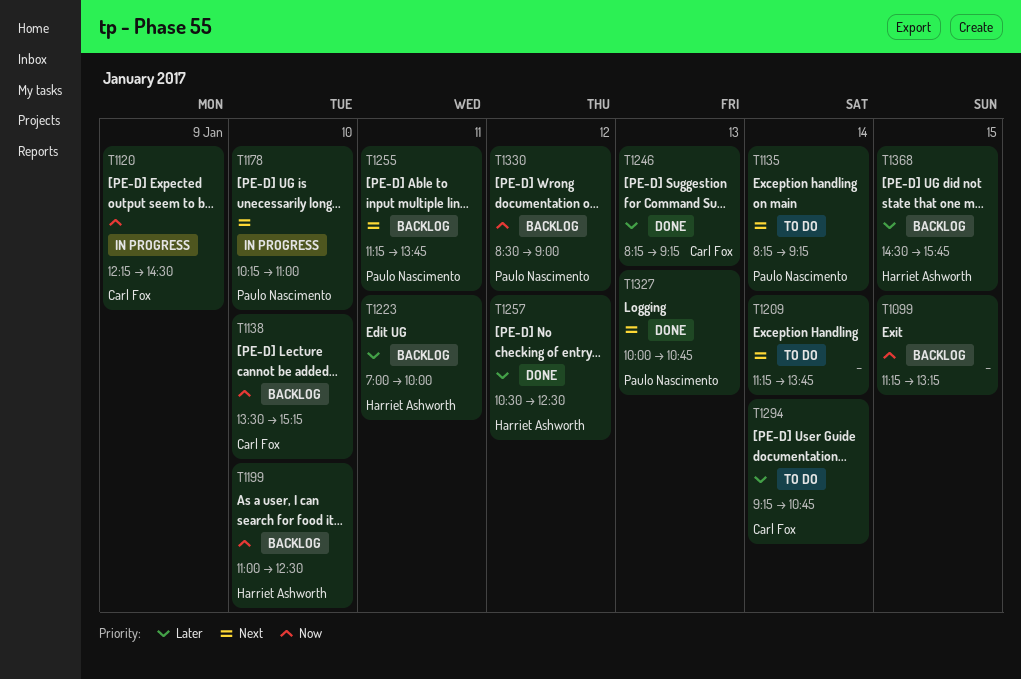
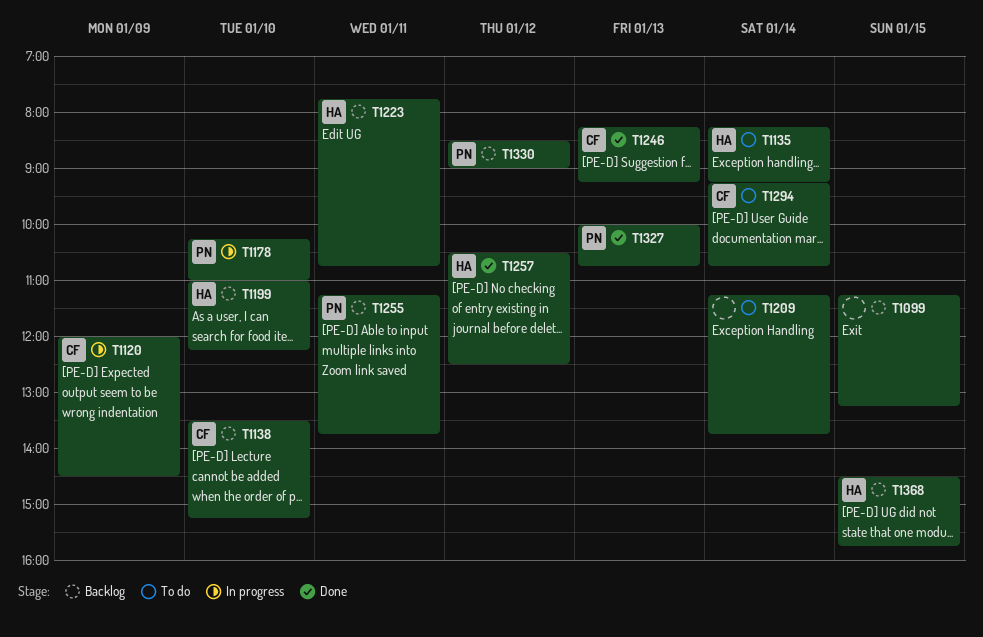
T1120, begins: 12:15 -> 12:00
T1135, owner: Paulo Nascimento -> Harriet Ashworth
T1199, ends: 12:30 -> 12:15
T1223, begins: 07:00 -> 07:45
T1223, ends: 10:00 -> 10:45

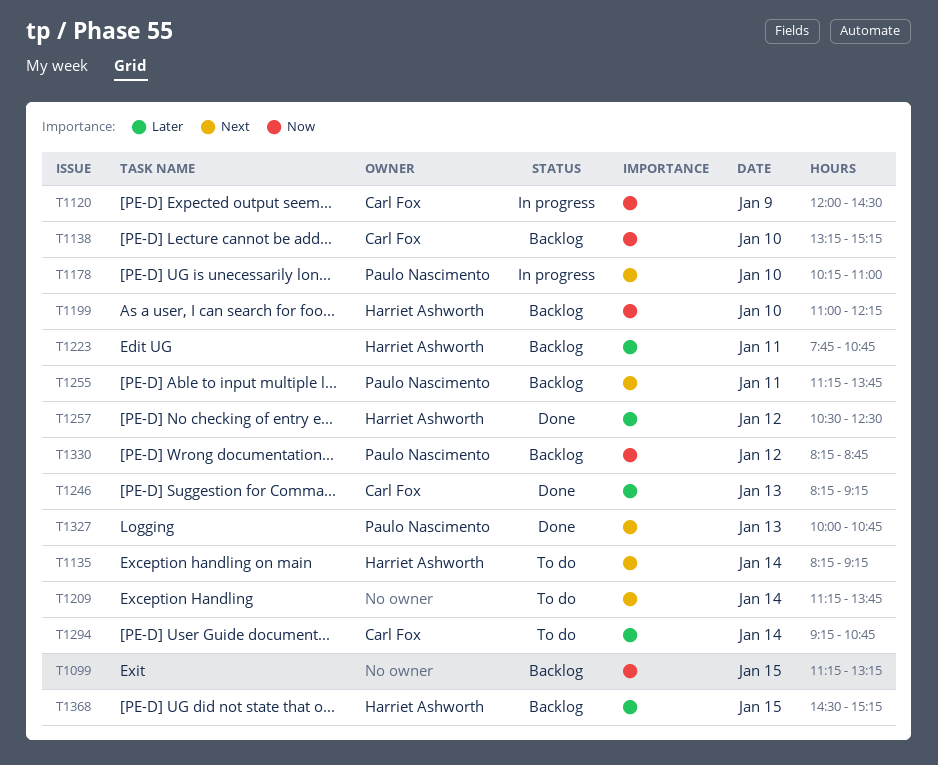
T1138, begins: 13:30 -> 13:15
T1330, begins: 08:30 -> 08:15
T1330, ends: 09:00 -> 08:45
T1368, ends: 15:45 -> 15:15

